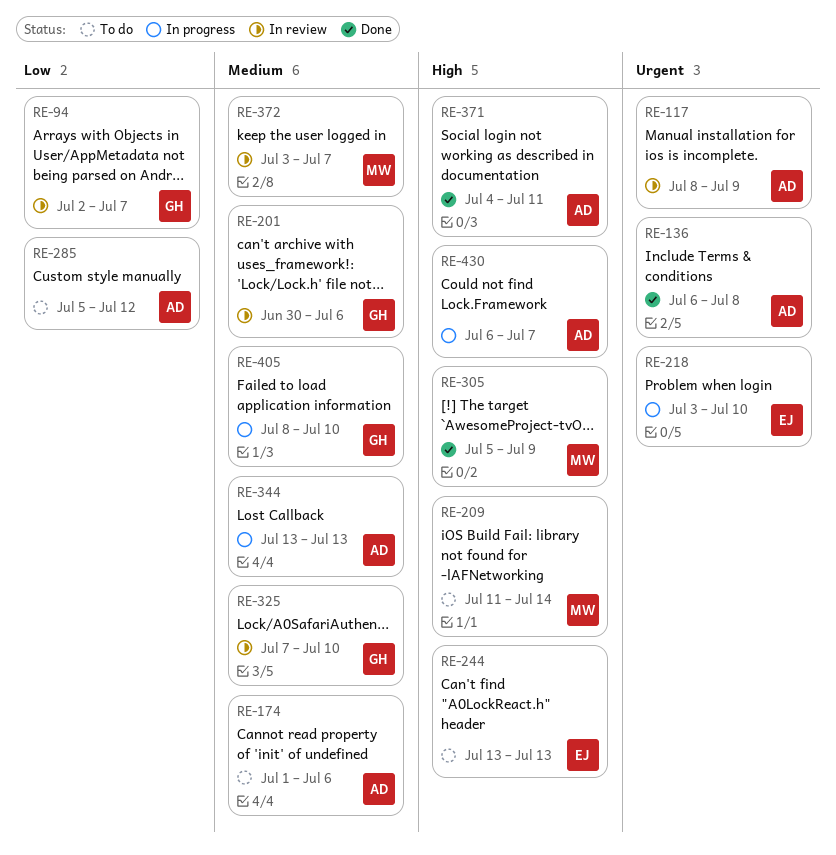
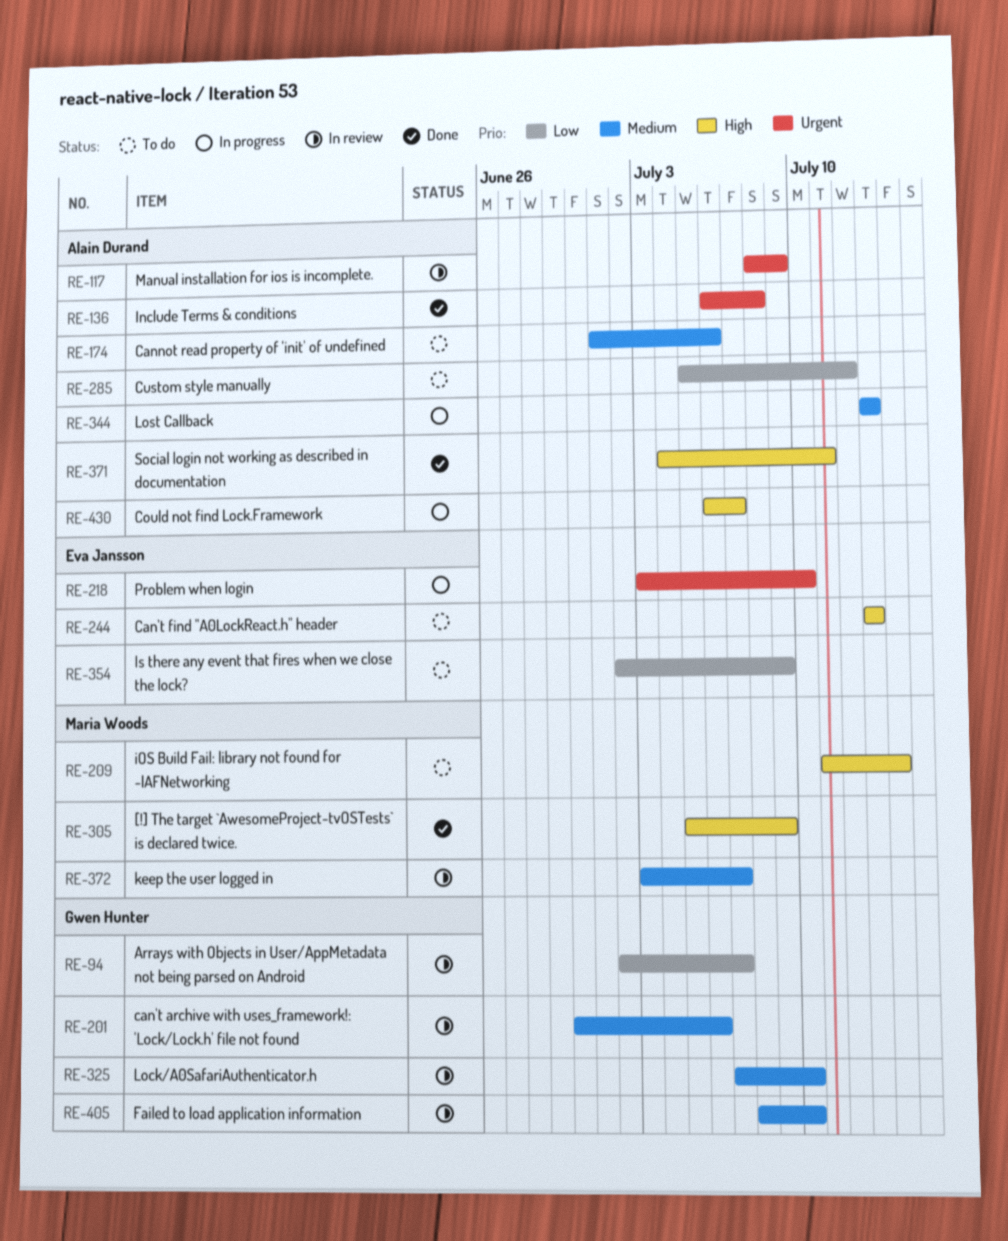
RE-354: none -> present
RE-405, status: In progress -> In review

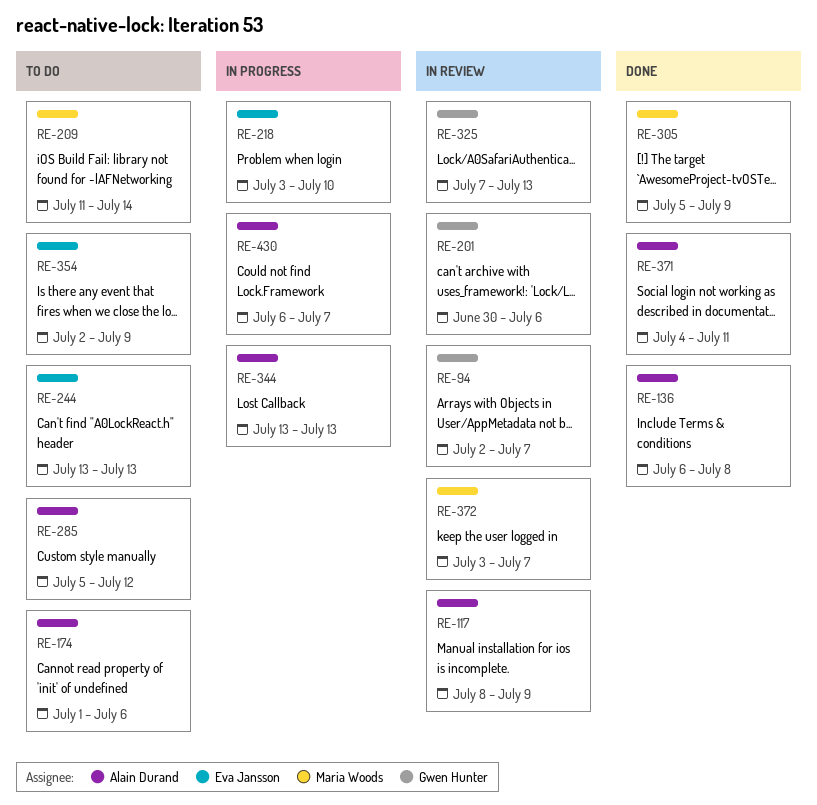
RE-325, due: Jul 10 -> Jul 13
RE-405: present -> none

